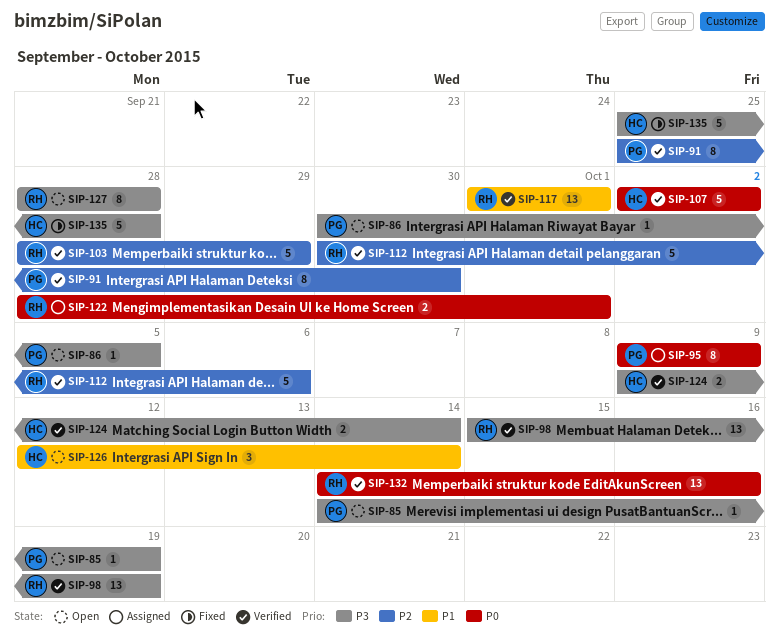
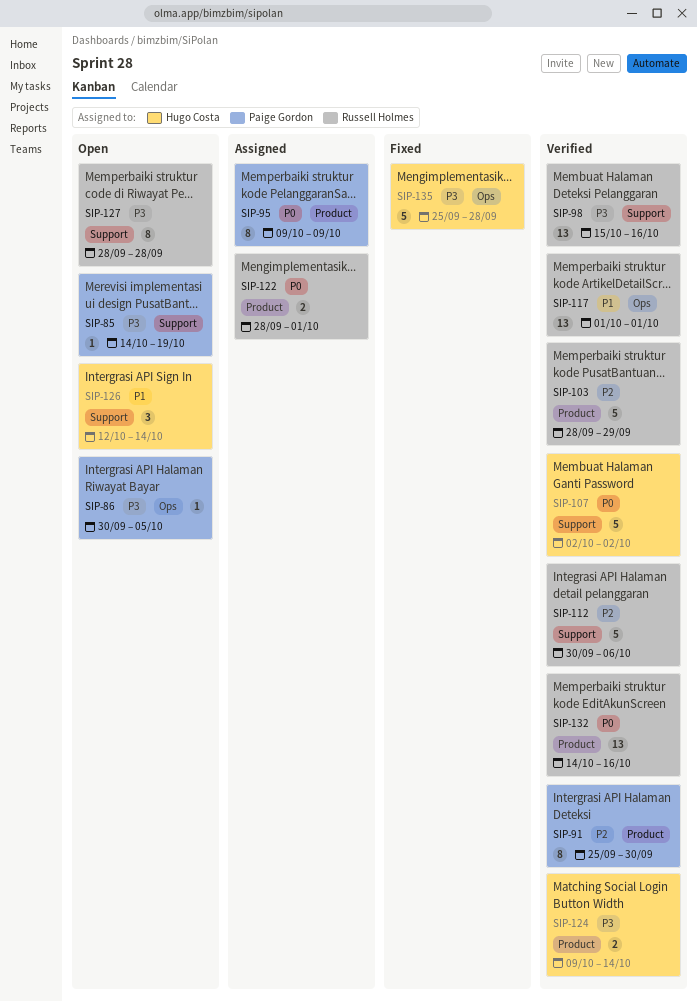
SIP-98, due: Oct 19 -> Oct 16

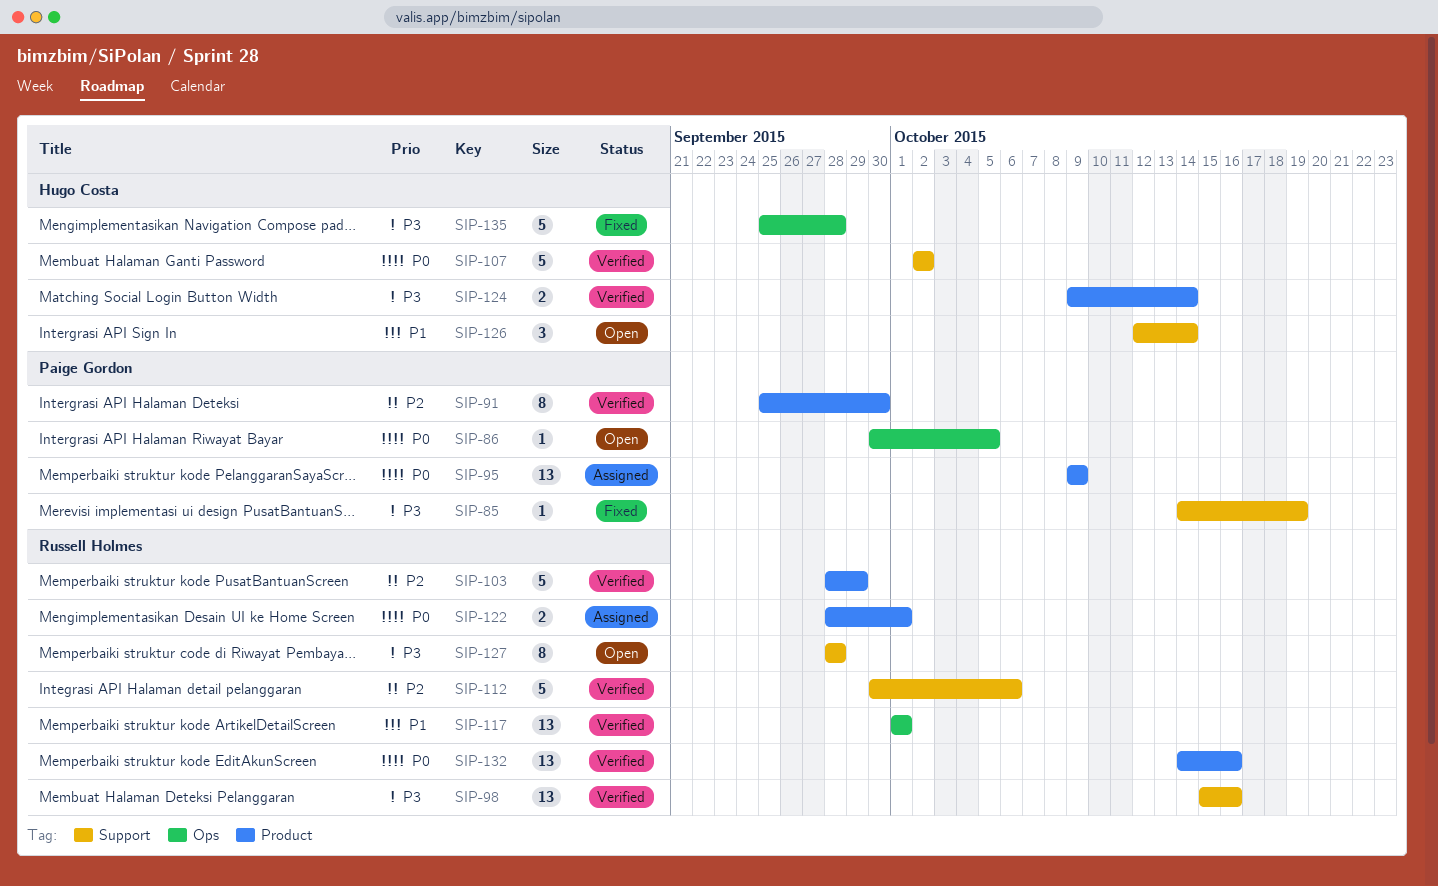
SIP-85, status: Open -> Fixed
SIP-86, priority: P3 -> P0
SIP-95, estimate: 8 -> 13

